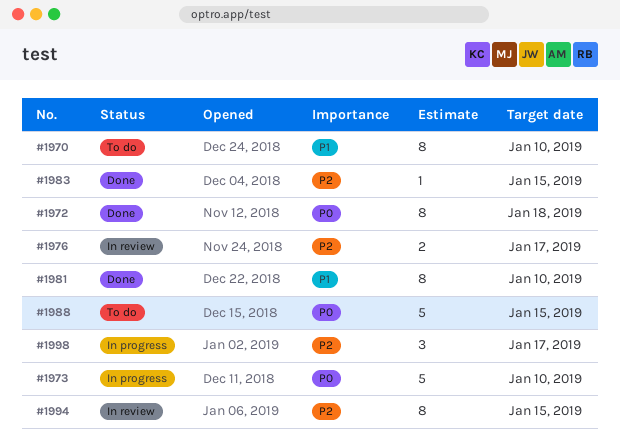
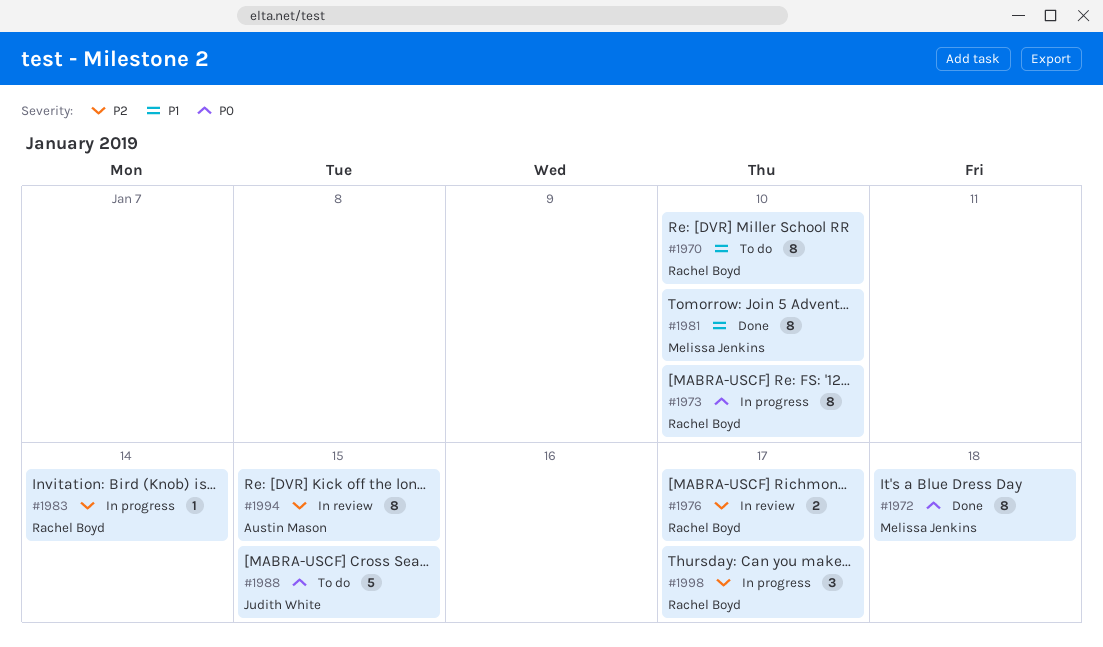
#1973, estimate: 5 -> 8
#1983, status: Done -> In progress
#1983, due: Jan 15 -> Jan 14

